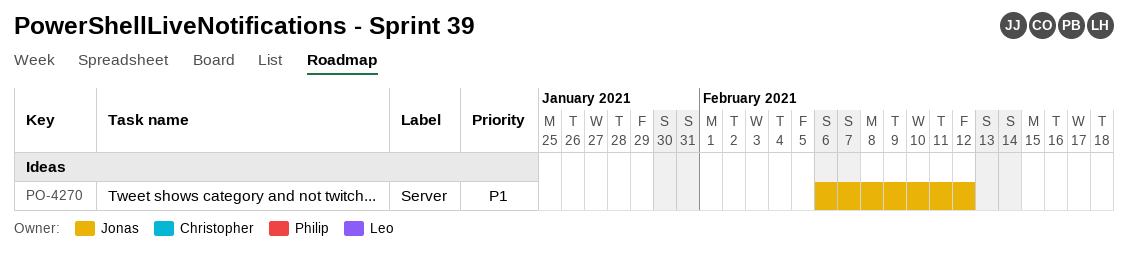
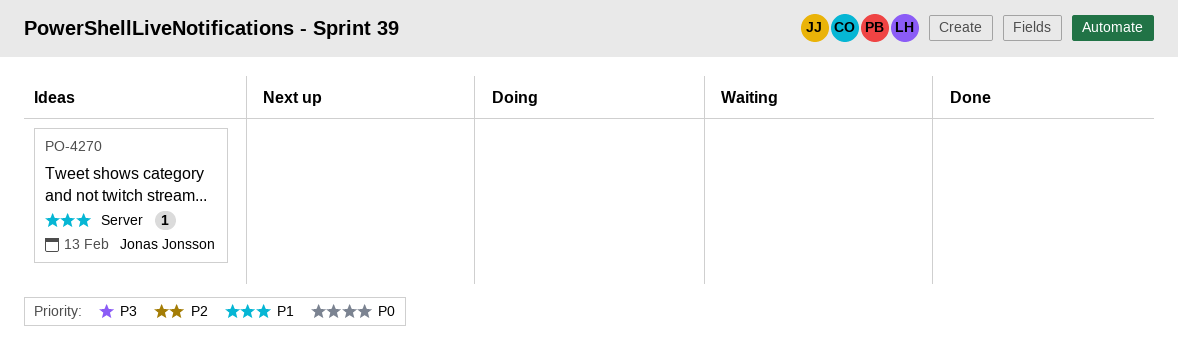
PO-4270, due: Feb 12 -> Feb 13

